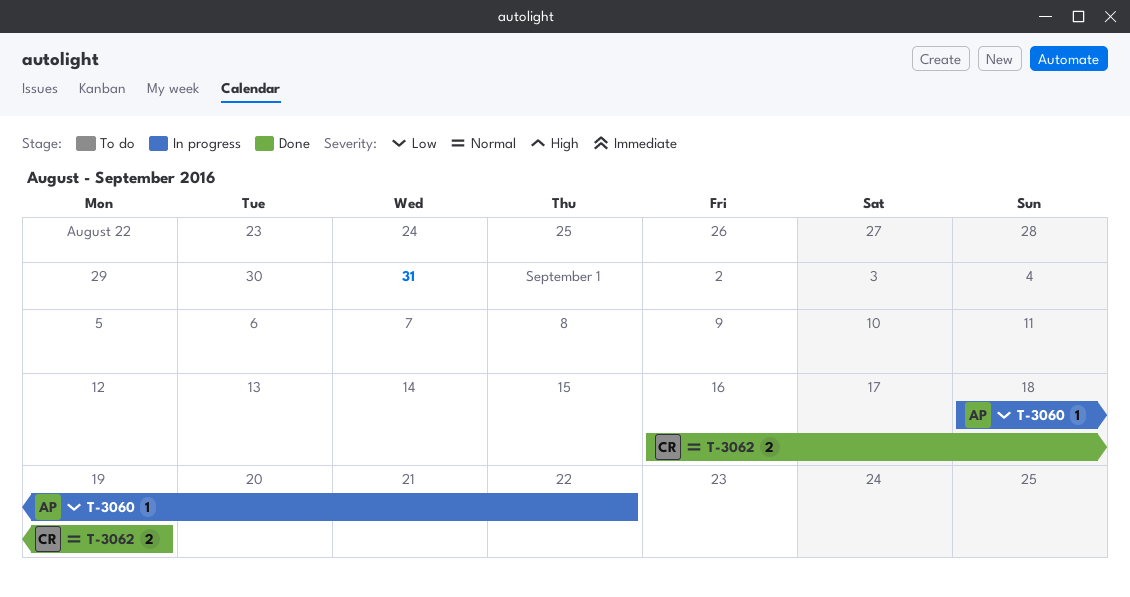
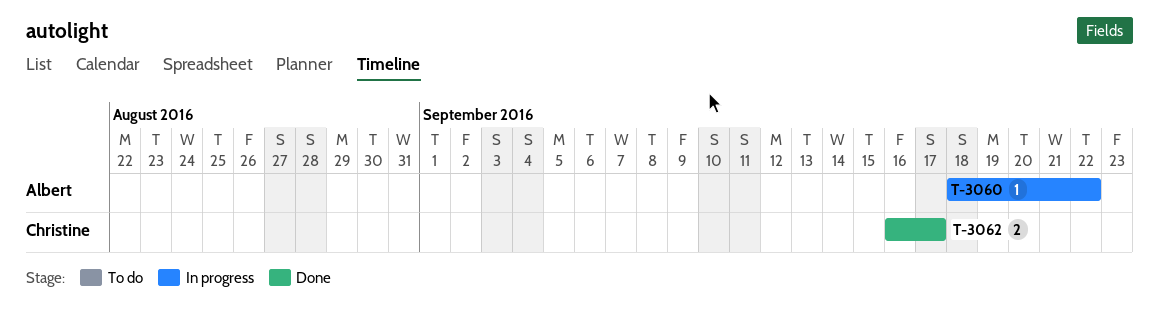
T-3062, due: Sep 19 -> Sep 17

